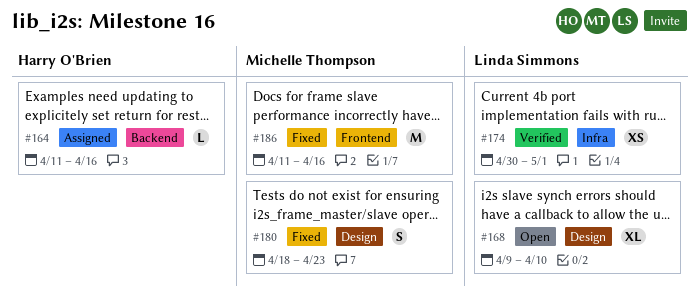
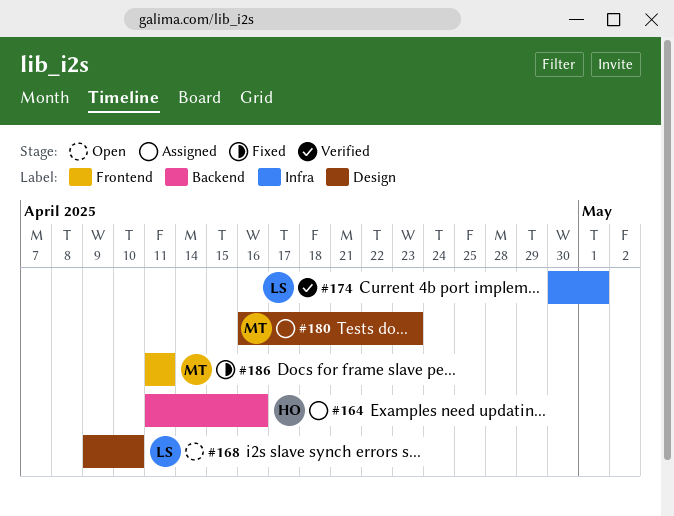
#180, status: Fixed -> Assigned
#180, start: Apr 18 -> Apr 16
#186, due: Apr 16 -> Apr 11

